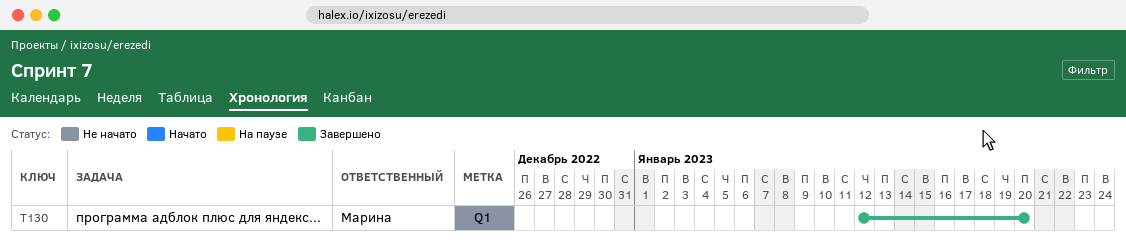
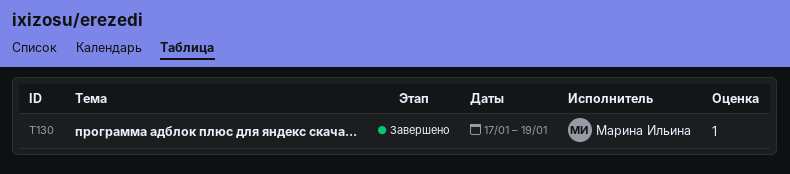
T130, start: Jan 12 -> Jan 17
T130, due: Jan 20 -> Jan 19

